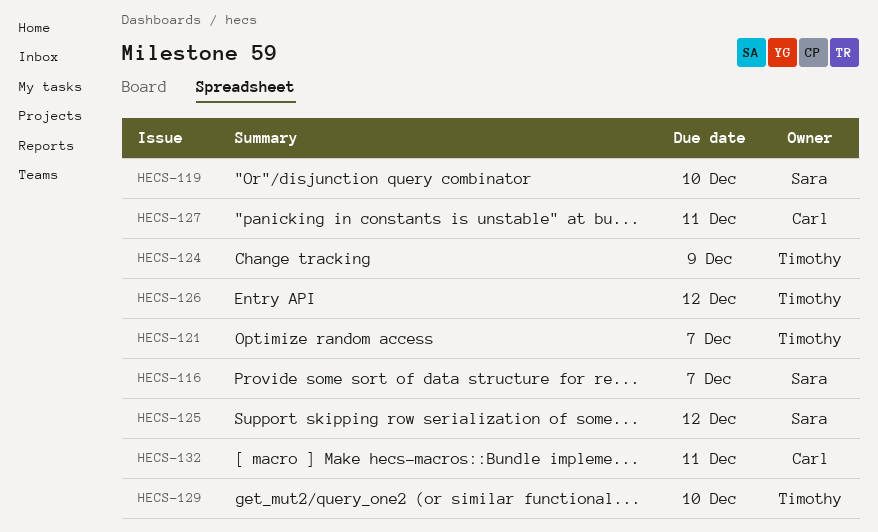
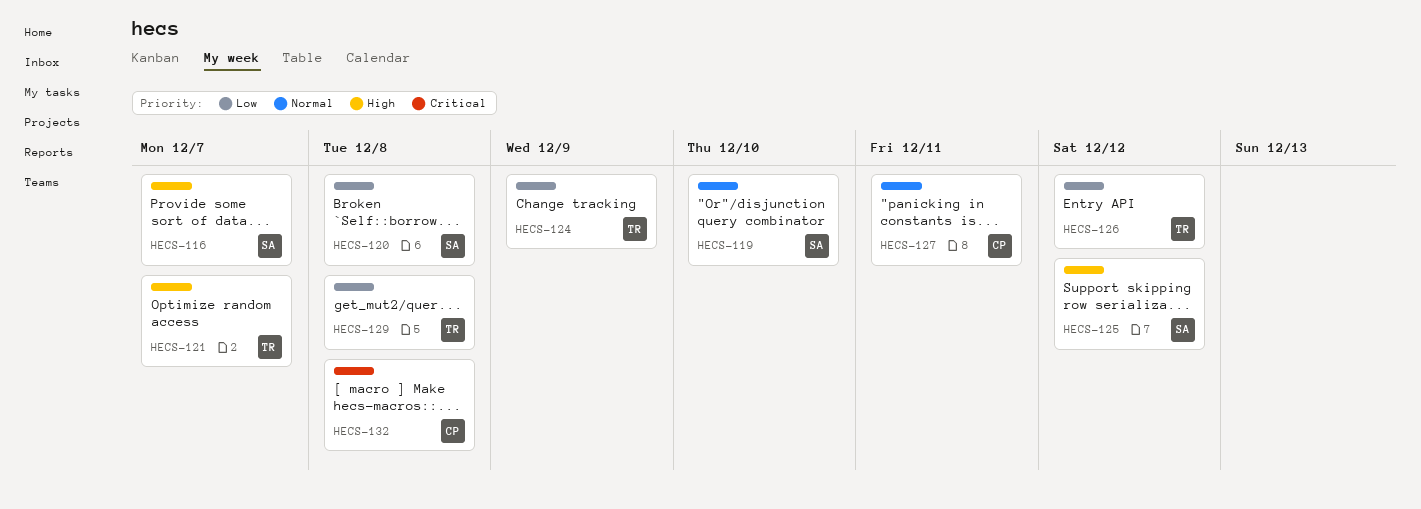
HECS-120: none -> present
HECS-129, due: Dec 10 -> Dec 8
HECS-132, due: Dec 11 -> Dec 8

